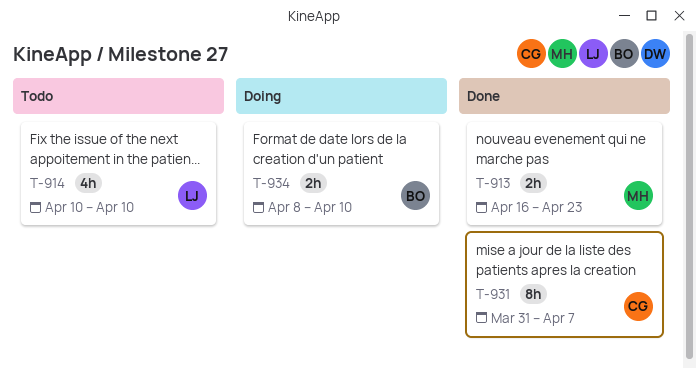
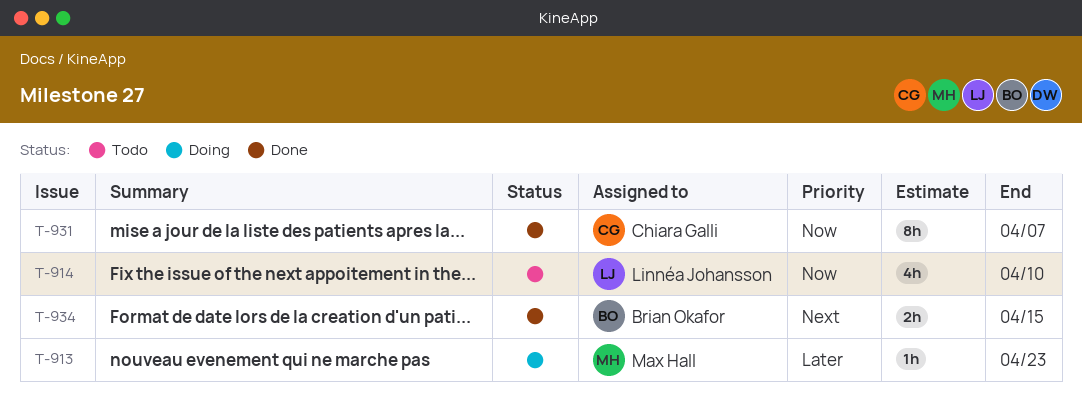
T-913, status: Done -> Doing
T-913, estimate: 2h -> 1h
T-934, status: Doing -> Done
T-934, due: Apr 10 -> Apr 15

